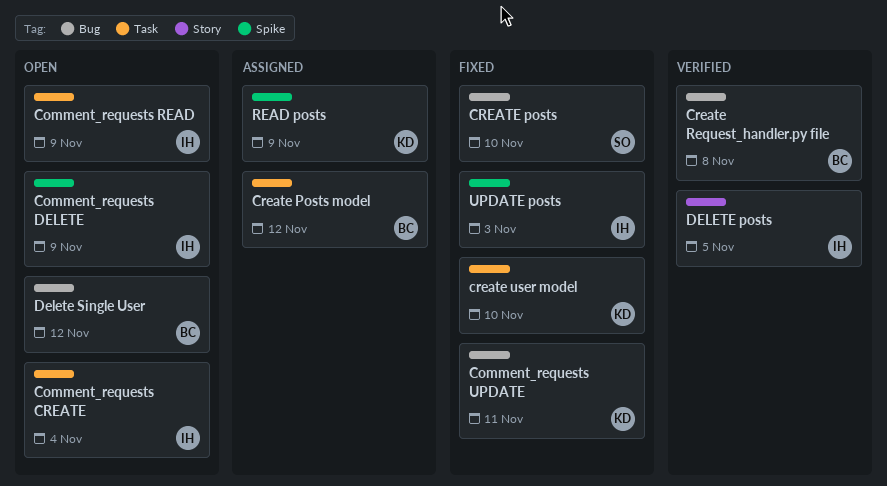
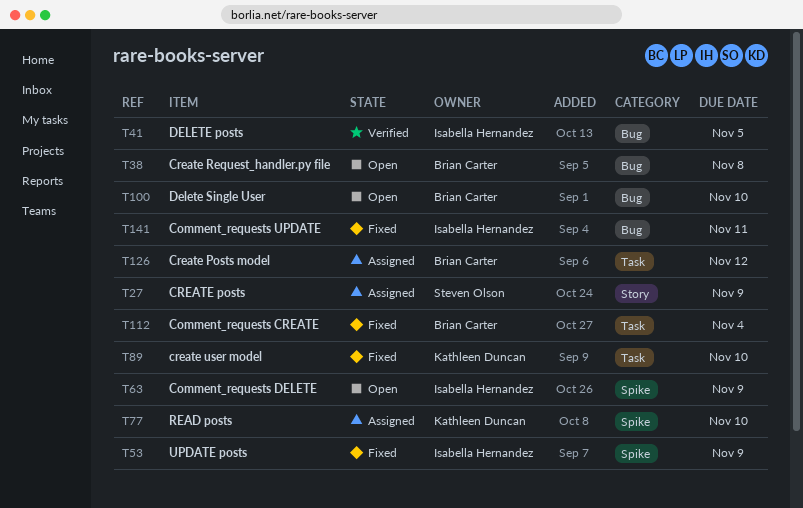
Comment_requests CREATE, status: Open -> Fixed
Comment_requests CREATE, owner: Isabella Hernandez -> Brian Carter
Comment_requests READ: present -> none
Comment_requests UPDATE, owner: Kathleen Duncan -> Isabella Hernandez
CREATE posts, status: Fixed -> Assigned
CREATE posts, label: Bug -> Story
CREATE posts, due: Nov 10 -> Nov 9
Create Request_handler.py file, status: Verified -> Open
DELETE posts, label: Story -> Bug
Delete Single User, due: Nov 12 -> Nov 10
READ posts, due: Nov 9 -> Nov 10
UPDATE posts, due: Nov 3 -> Nov 9

